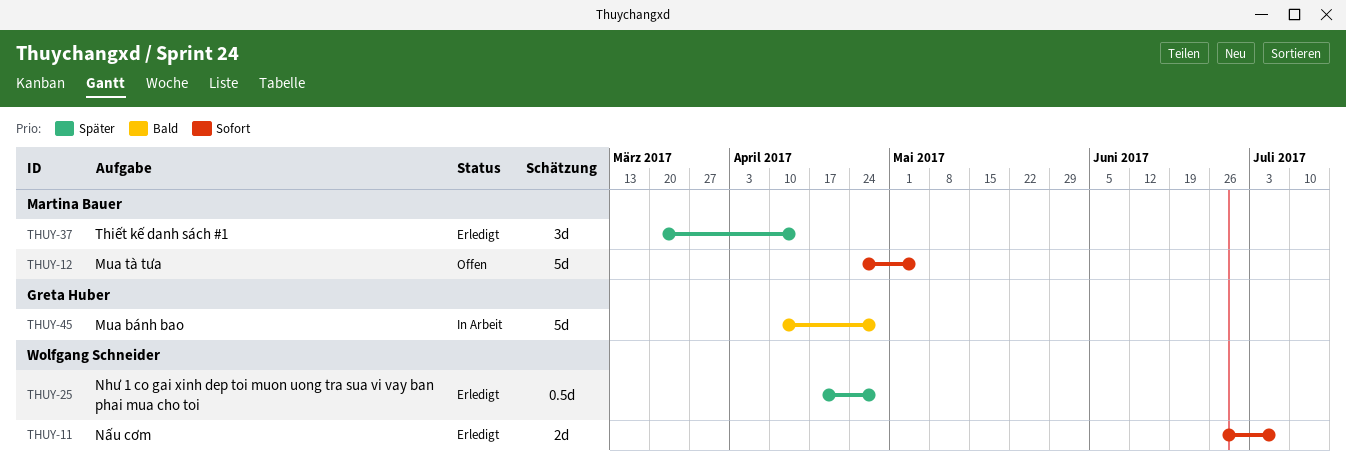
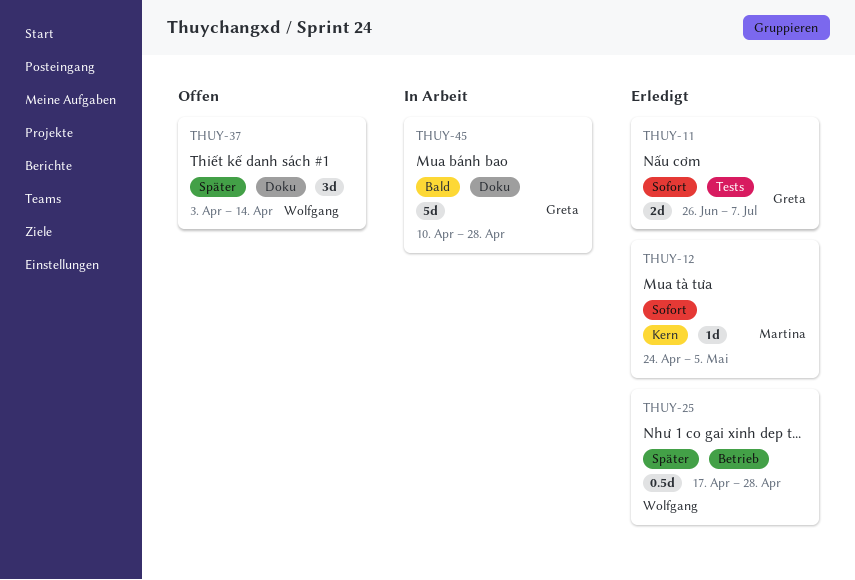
THUY-11, owner: Wolfgang Schneider -> Greta Huber
THUY-12, status: Offen -> Erledigt
THUY-12, estimate: 5d -> 1d
THUY-37, status: Erledigt -> Offen
THUY-37, owner: Martina Bauer -> Wolfgang Schneider
THUY-37, start: Mar 20 -> Apr 3

